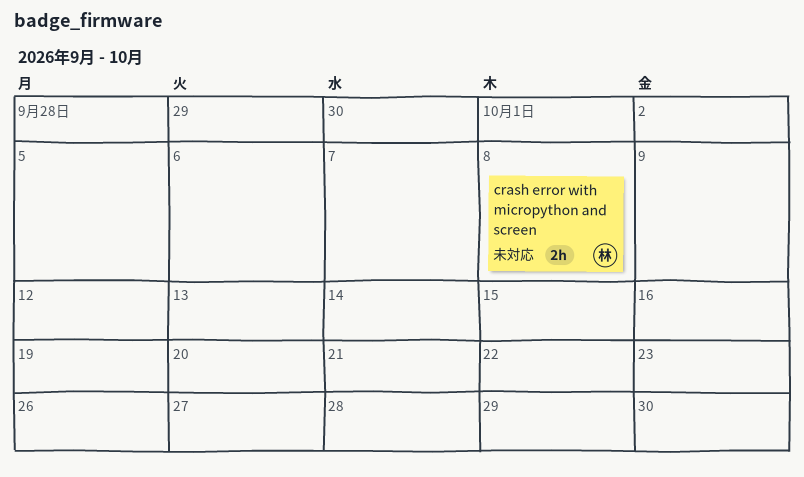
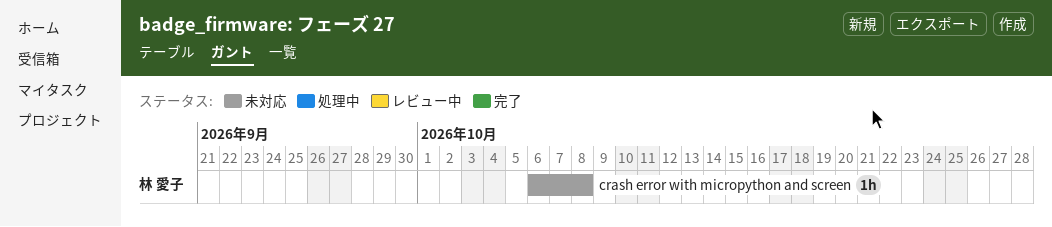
crash error with micropython and screen, estimate: 2h -> 1h

